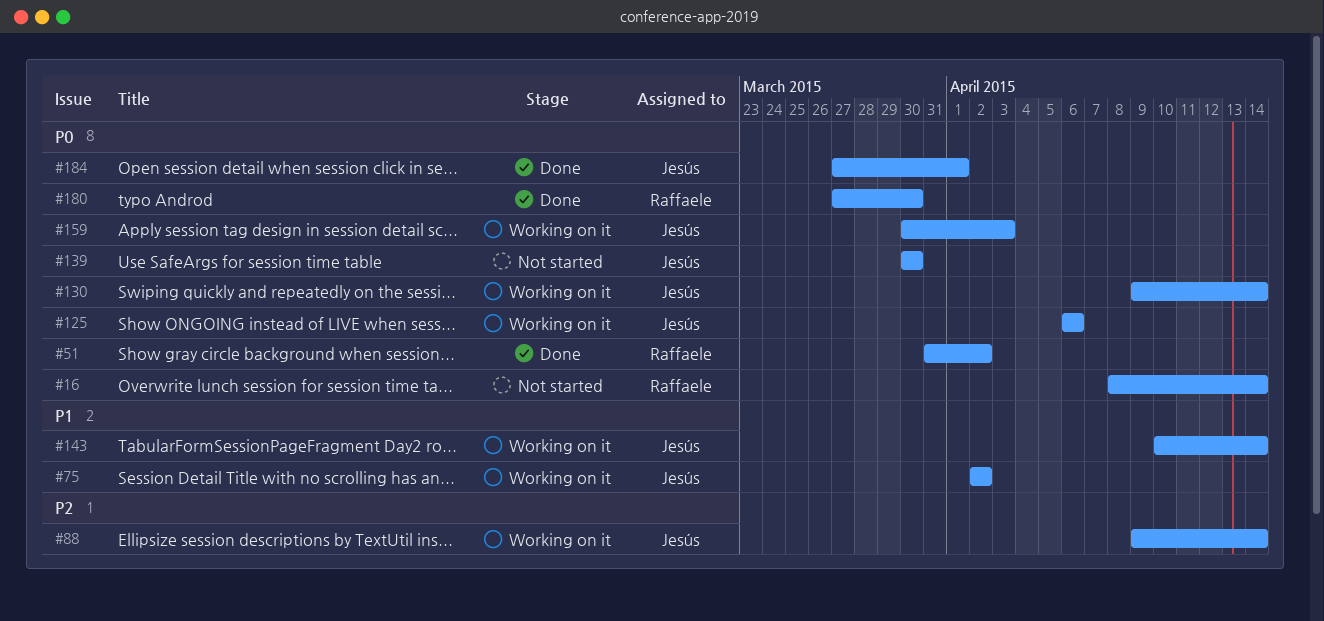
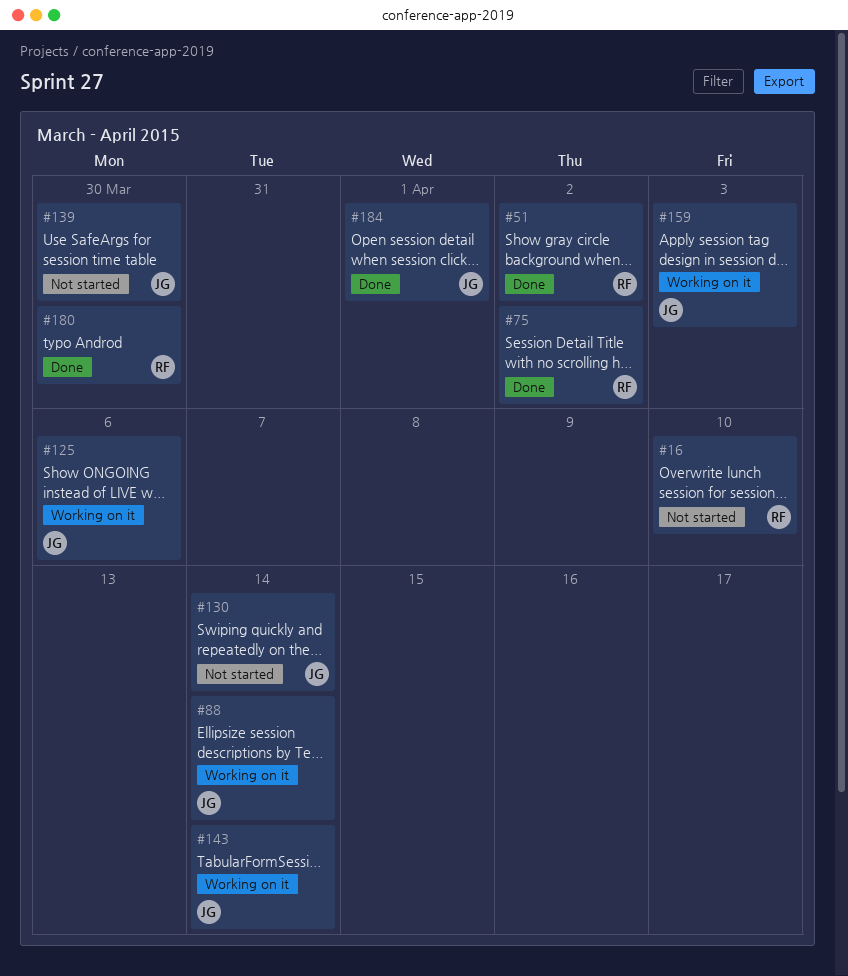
#16, due: Apr 14 -> Apr 10
#75, status: Working on it -> Done
#75, owner: Jesús -> Raffaele
#130, status: Working on it -> Not started

